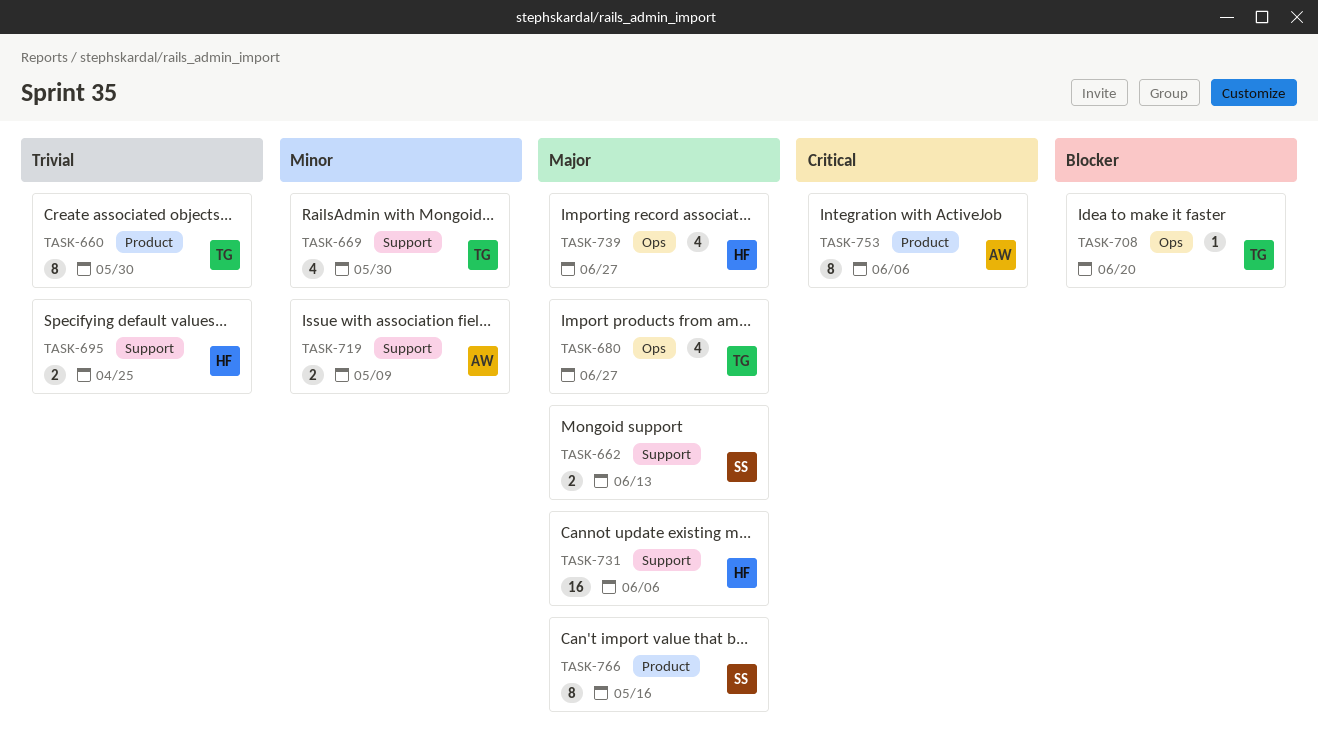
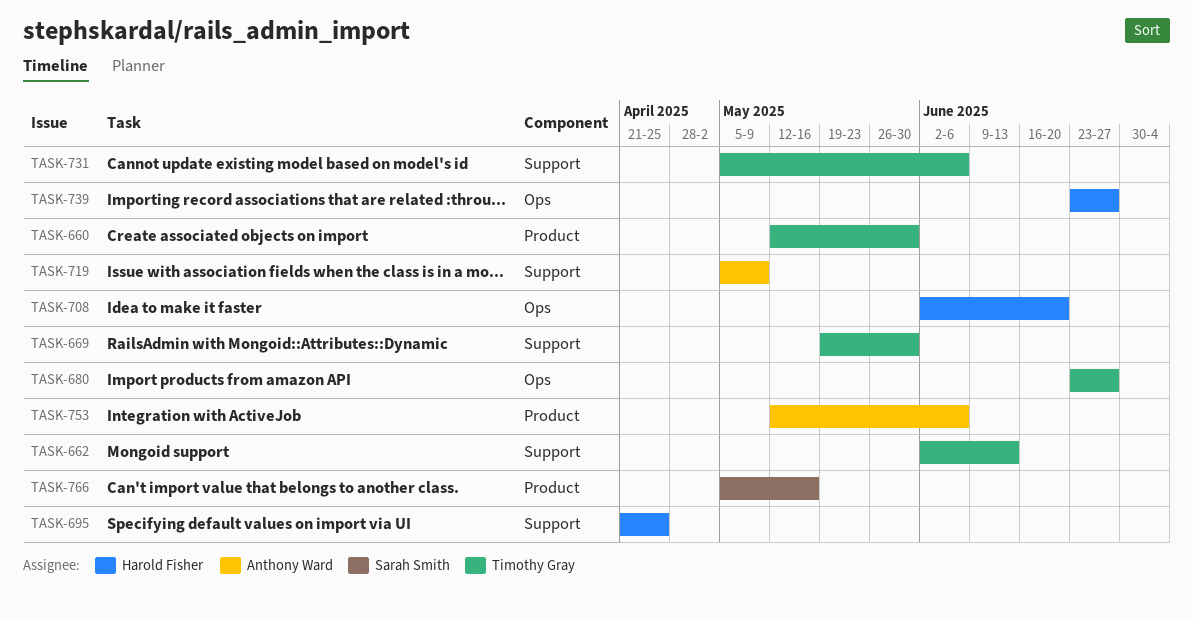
TASK-662, owner: Sarah Smith -> Timothy Gray
TASK-708, owner: Timothy Gray -> Harold Fisher
TASK-731, owner: Harold Fisher -> Timothy Gray

